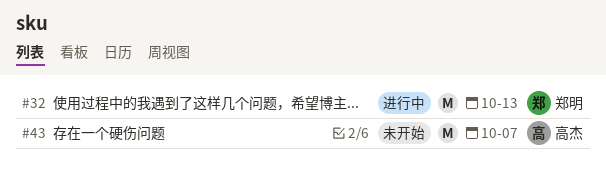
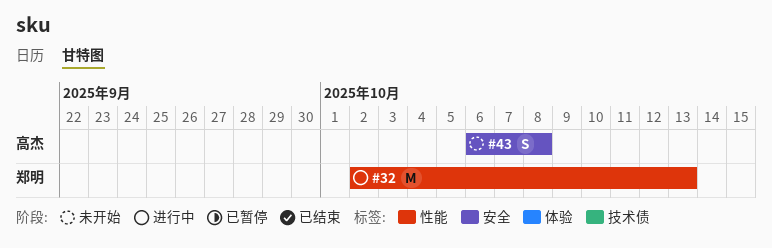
#43, estimate: M -> S
#43, due: Oct 7 -> Oct 8

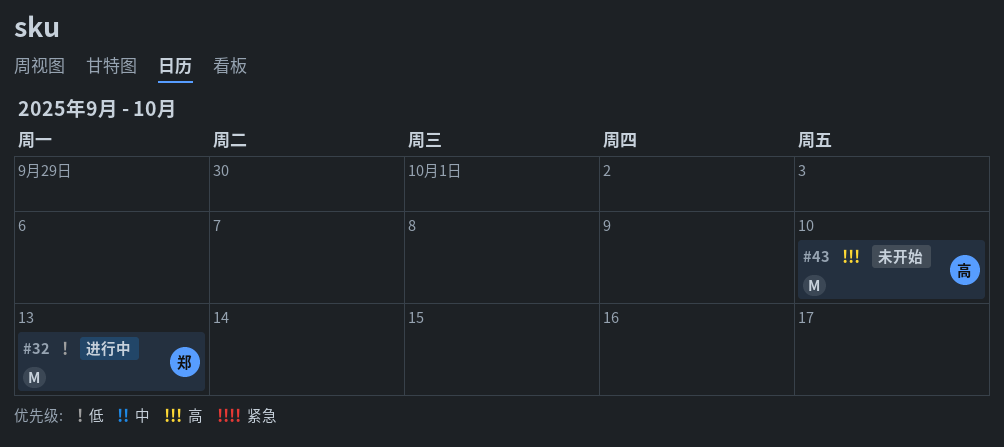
#43, estimate: S -> M
#43, due: Oct 8 -> Oct 10

